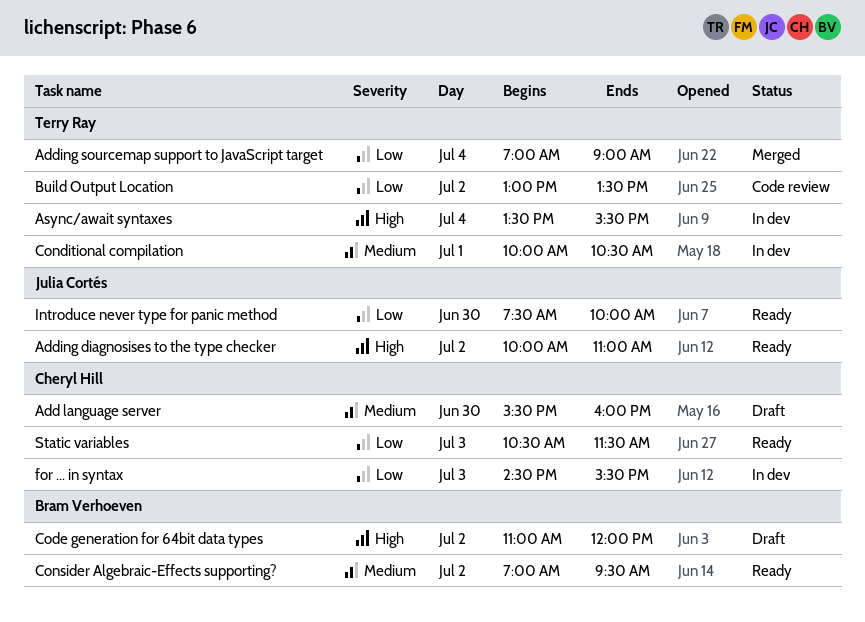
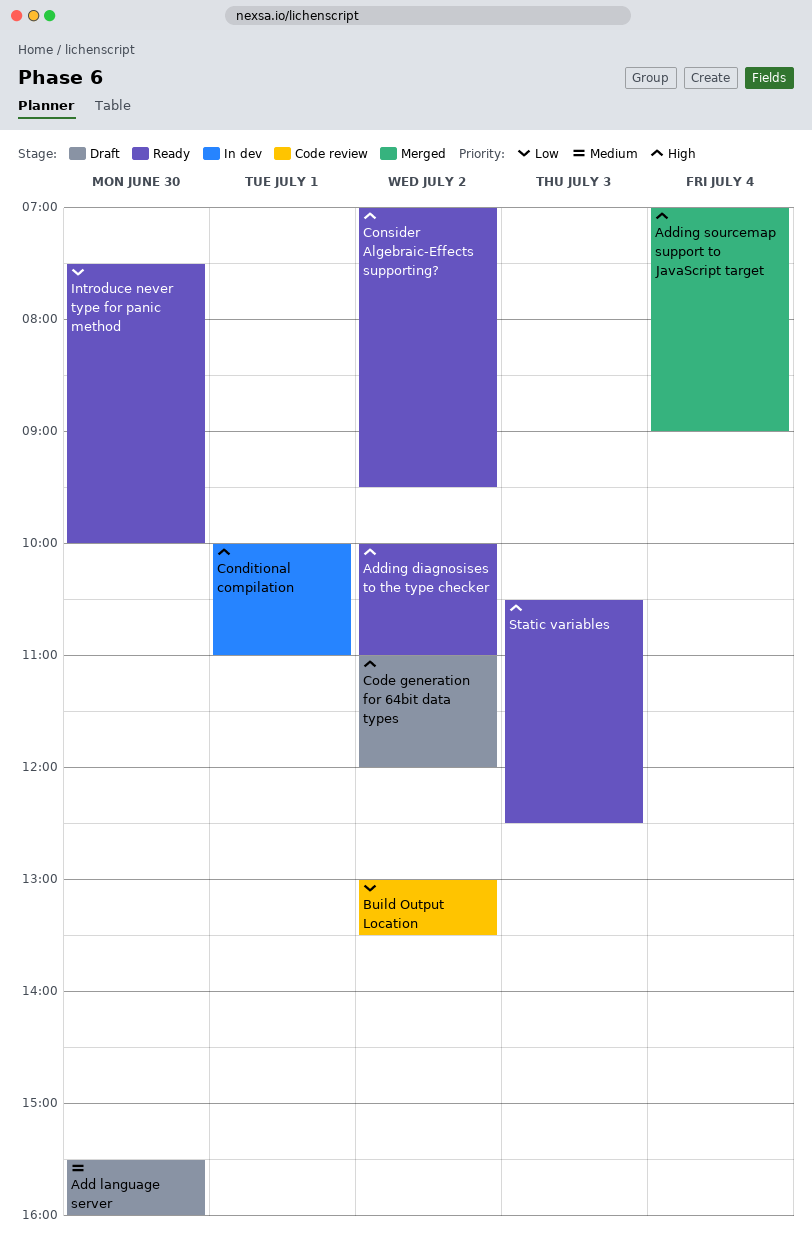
Adding sourcemap support to JavaScript target, priority: Low -> High
Async/await syntaxes: present -> none
Conditional compilation, priority: Medium -> High
Conditional compilation, ends: 10:30 -> 11:00
Consider Algebraic-Effects supporting?, priority: Medium -> High
for ... in syntax: present -> none
Static variables, priority: Low -> High
Static variables, ends: 11:30 -> 12:30

